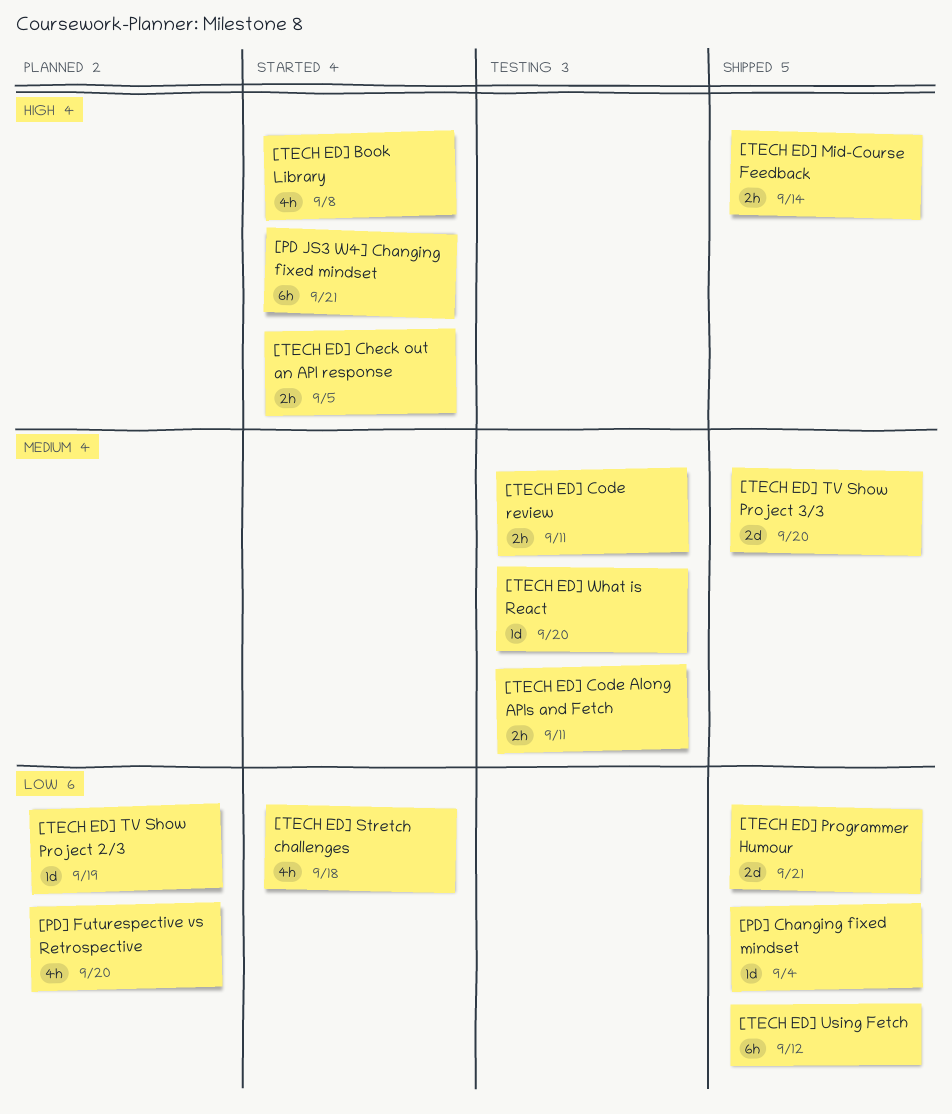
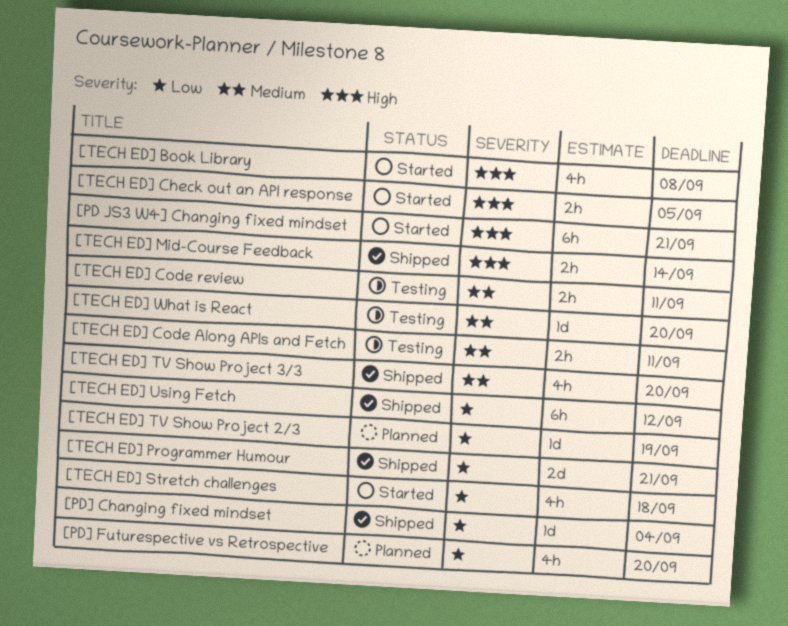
[TECH ED] TV Show Project 3/3, estimate: 2d -> 4h

